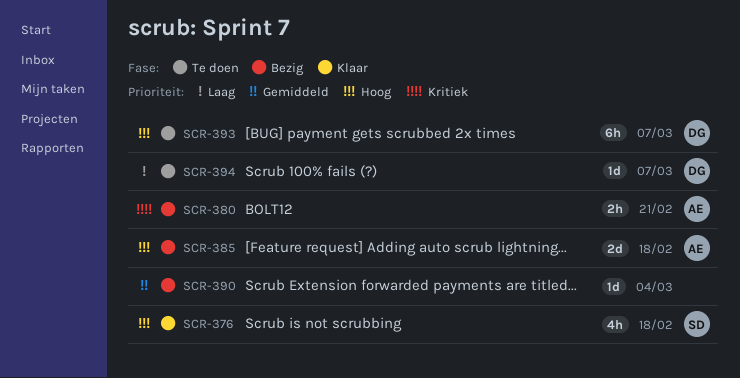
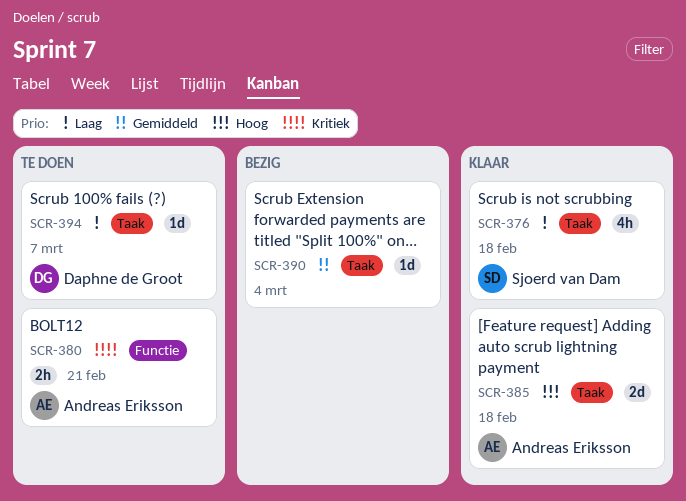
SCR-376, priority: Hoog -> Laag
SCR-380, status: Bezig -> Te doen
SCR-385, status: Bezig -> Klaar
SCR-393: present -> none

